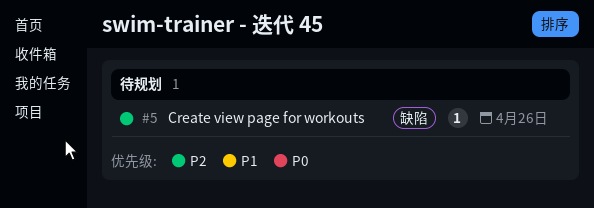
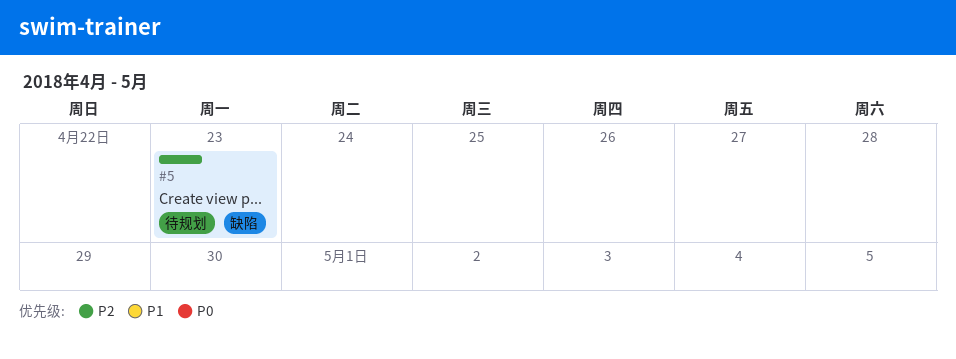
#5, due: Apr 26 -> Apr 23

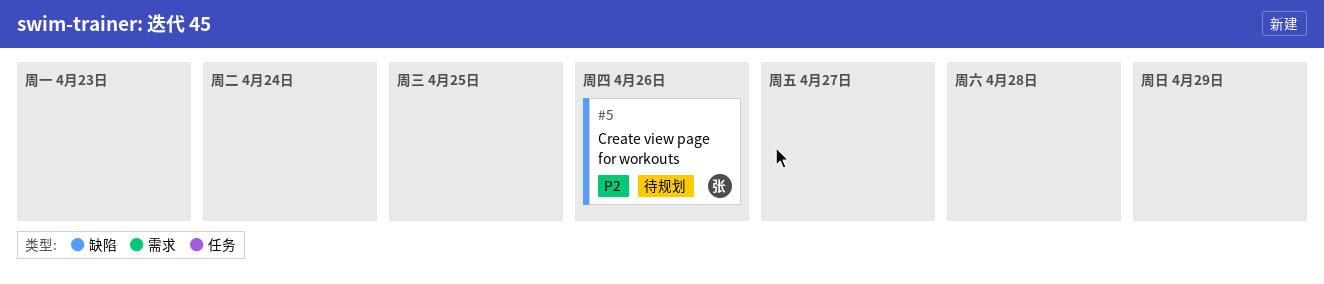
#5, due: Apr 23 -> Apr 26

